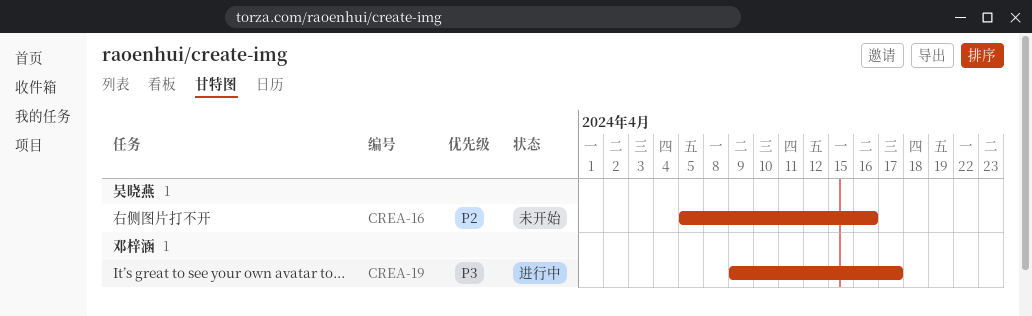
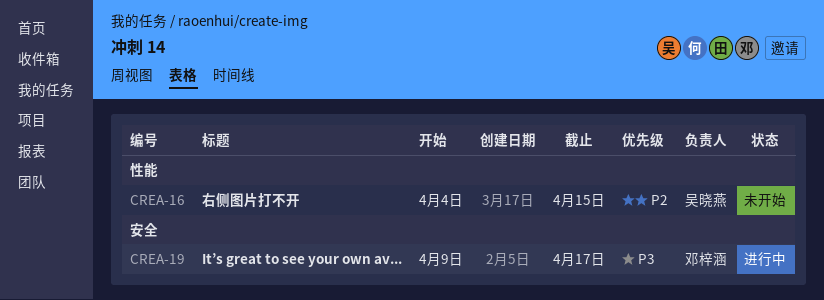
CREA-16, start: Apr 5 -> Apr 4
CREA-16, due: Apr 16 -> Apr 15

